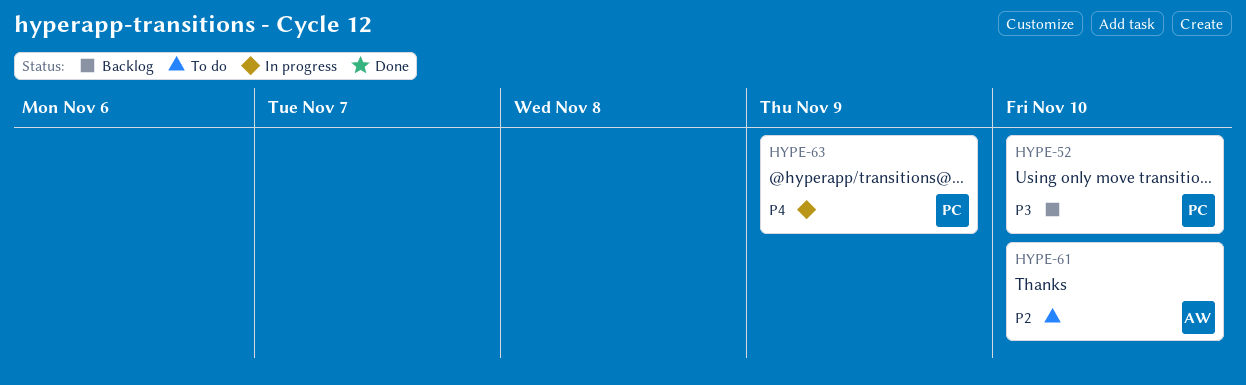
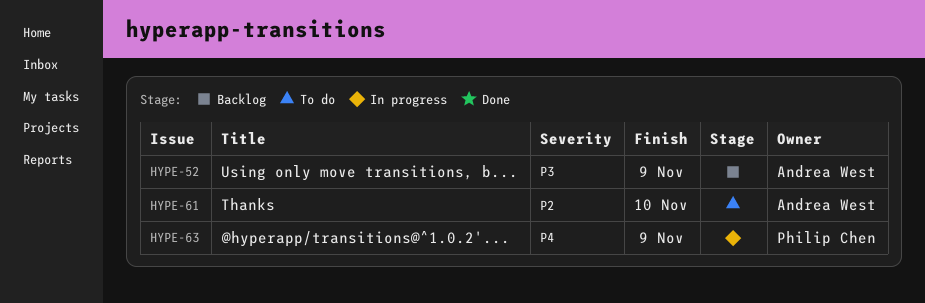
HYPE-52, owner: Philip Chen -> Andrea West
HYPE-52, due: Nov 10 -> Nov 9

